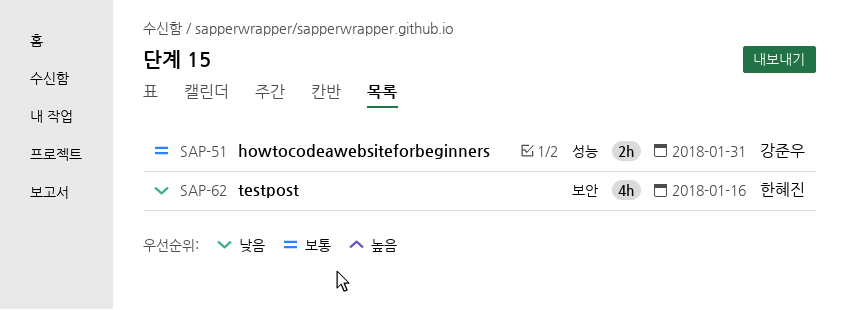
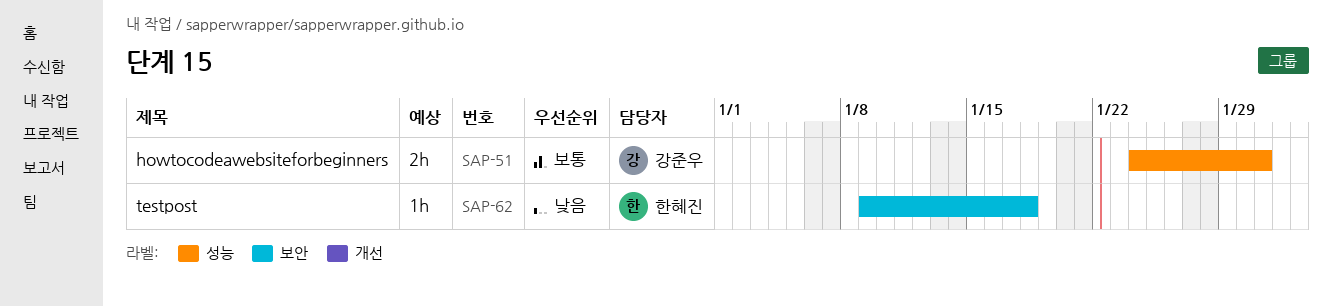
SAP-62, estimate: 4h -> 1h
SAP-62, due: Jan 16 -> Jan 18

